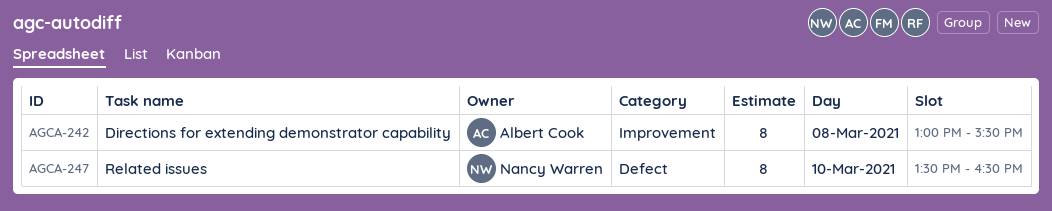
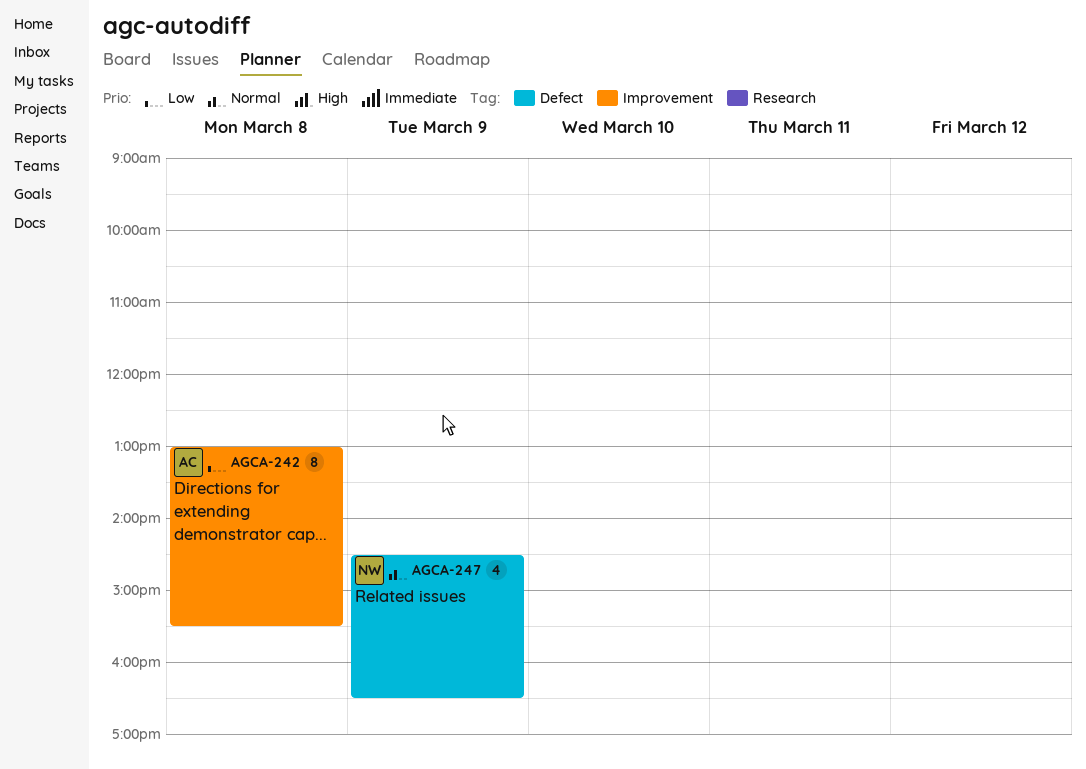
AGCA-247, estimate: 8 -> 4
AGCA-247, day: Mar 10 -> Mar 9
AGCA-247, begins: 13:30 -> 14:30

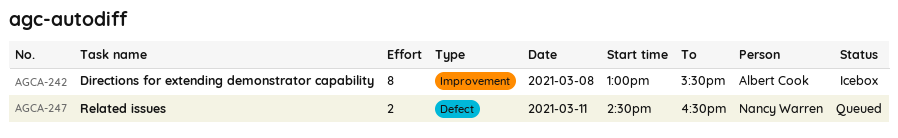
AGCA-247, estimate: 4 -> 2
AGCA-247, day: Mar 9 -> Mar 11

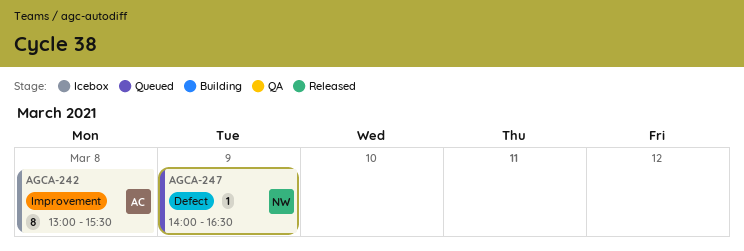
AGCA-247, estimate: 2 -> 1
AGCA-247, day: Mar 11 -> Mar 9
AGCA-247, begins: 14:30 -> 14:00

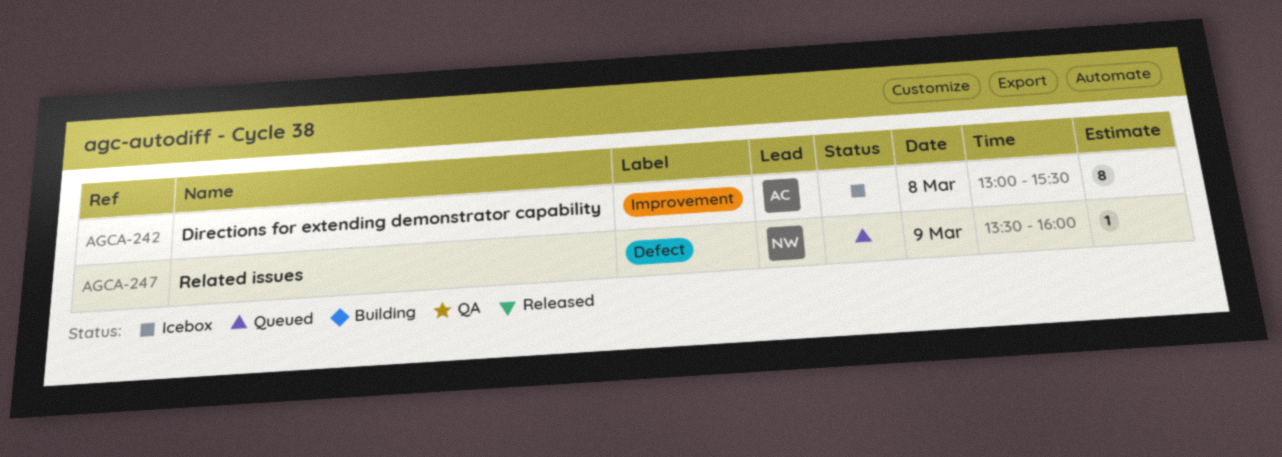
AGCA-247, begins: 14:00 -> 13:30
AGCA-247, ends: 16:30 -> 16:00

